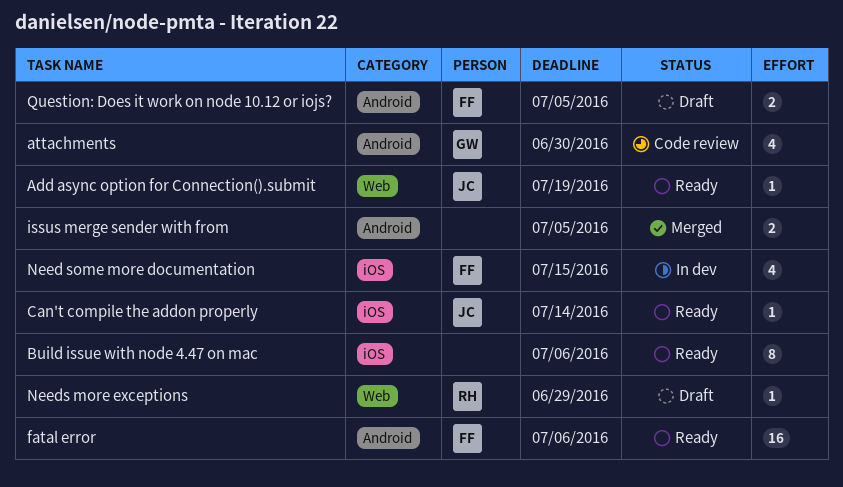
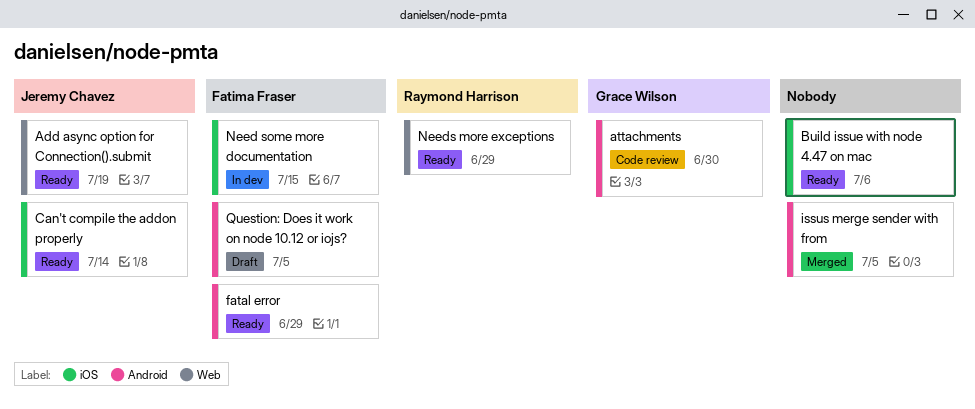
fatal error, due: Jul 6 -> Jun 29
Needs more exceptions, status: Draft -> Ready

